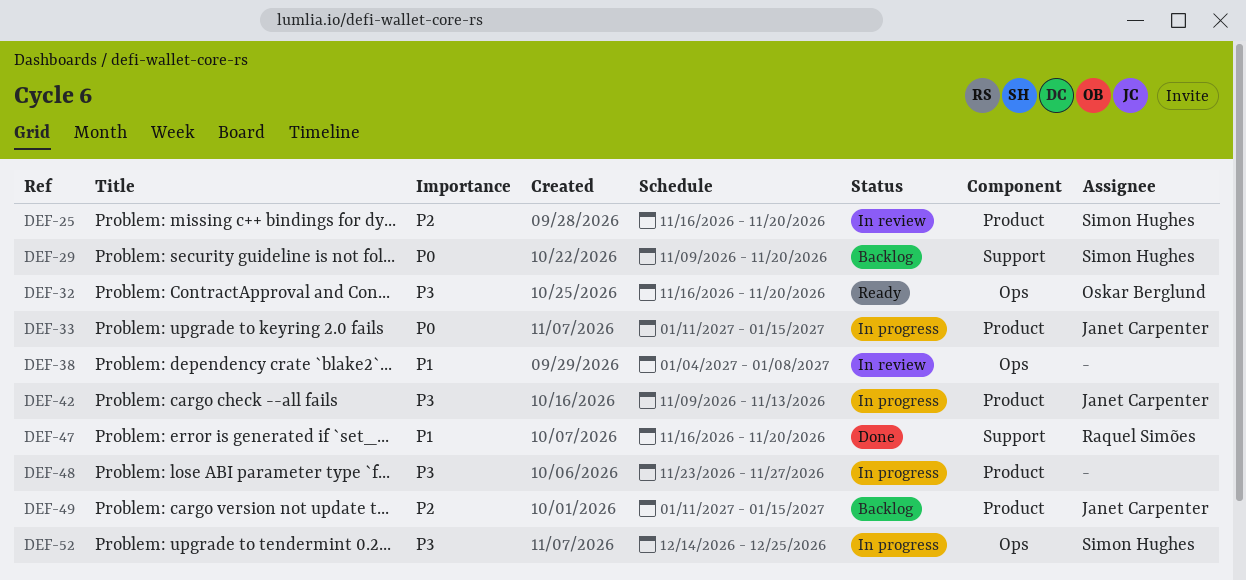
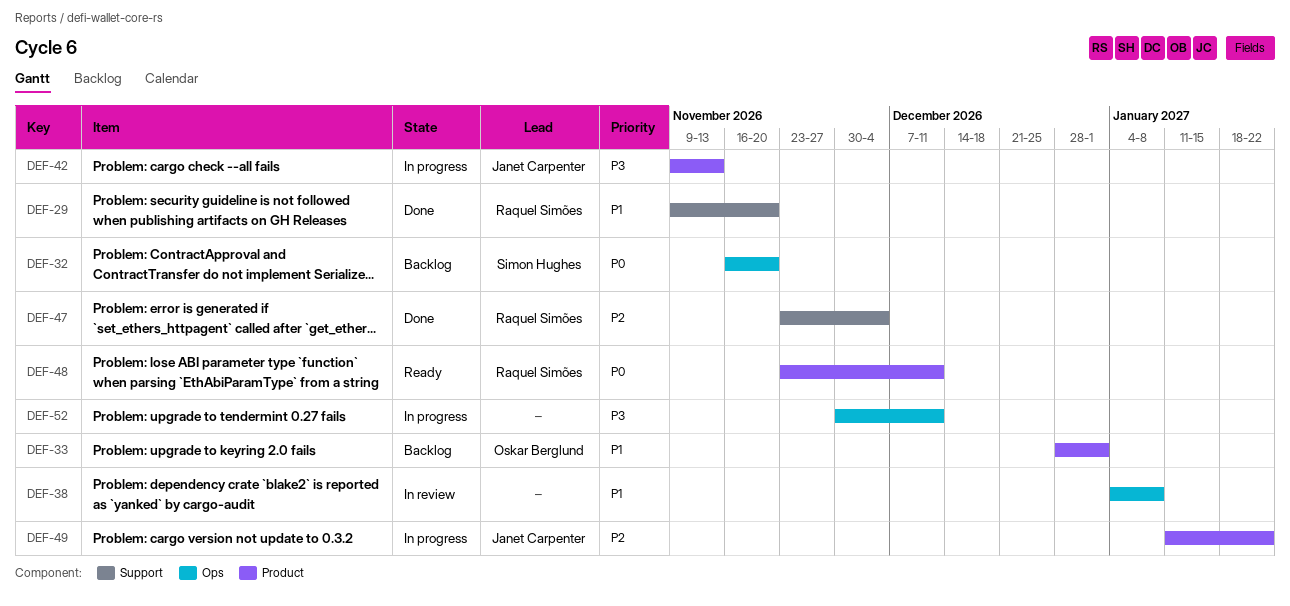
DEF-25: present -> none
DEF-29, status: Backlog -> Done
DEF-29, owner: Simon Hughes -> Raquel Simões
DEF-29, priority: P0 -> P1
DEF-32, status: Ready -> Backlog
DEF-32, owner: Oskar Berglund -> Simon Hughes
DEF-32, priority: P3 -> P0
DEF-33, status: In progress -> Backlog
DEF-33, owner: Janet Carpenter -> Oskar Berglund
DEF-33, priority: P0 -> P1
DEF-33, start: Jan 11 -> Dec 28
DEF-33, due: Jan 15 -> Jan 1
DEF-47, priority: P1 -> P2
DEF-47, start: Nov 16 -> Nov 23
DEF-47, due: Nov 20 -> Dec 4
DEF-48, status: In progress -> Ready
DEF-48, owner: none -> Raquel Simões
DEF-48, priority: P3 -> P0
DEF-48, due: Nov 27 -> Dec 11
DEF-49, status: Backlog -> In progress
DEF-49, due: Jan 15 -> Jan 22
DEF-52, owner: Simon Hughes -> none
DEF-52, start: Dec 14 -> Nov 30
DEF-52, due: Dec 25 -> Dec 11

